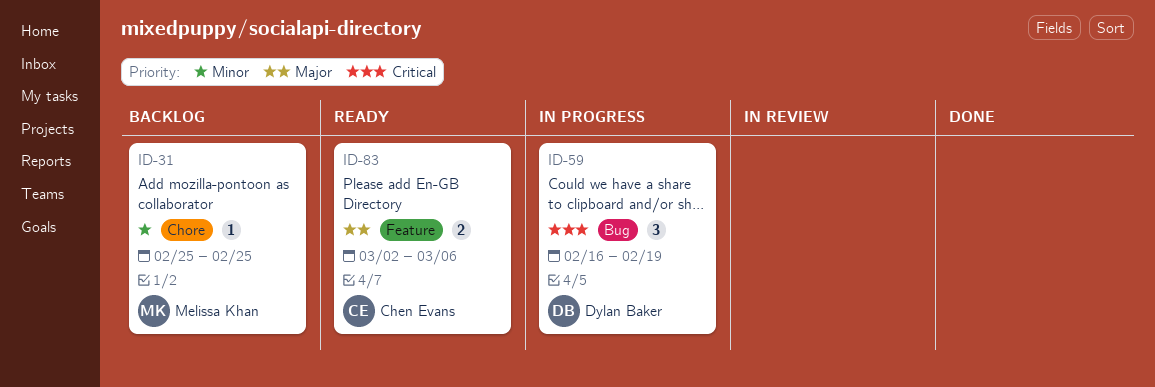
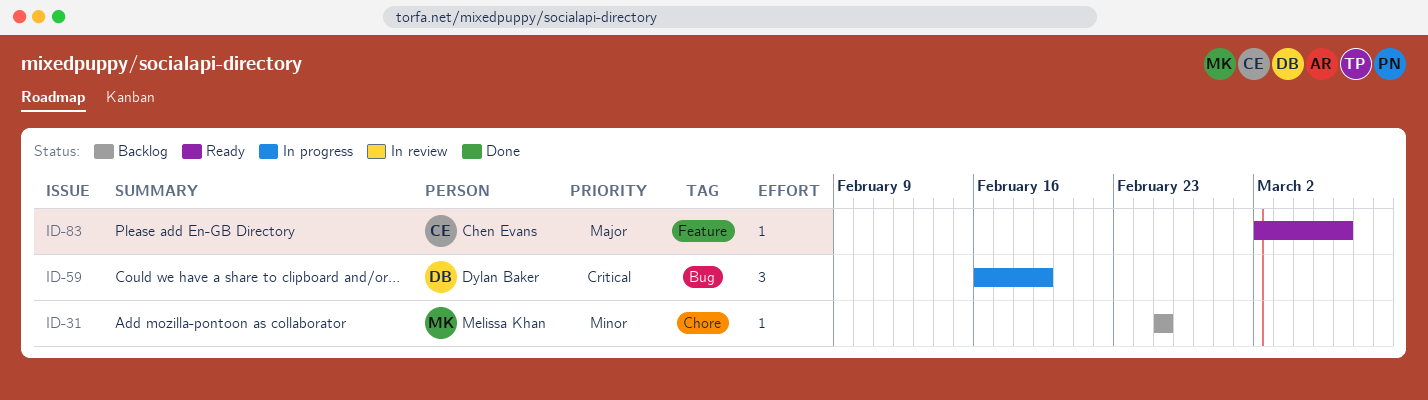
ID-83, estimate: 2 -> 1

